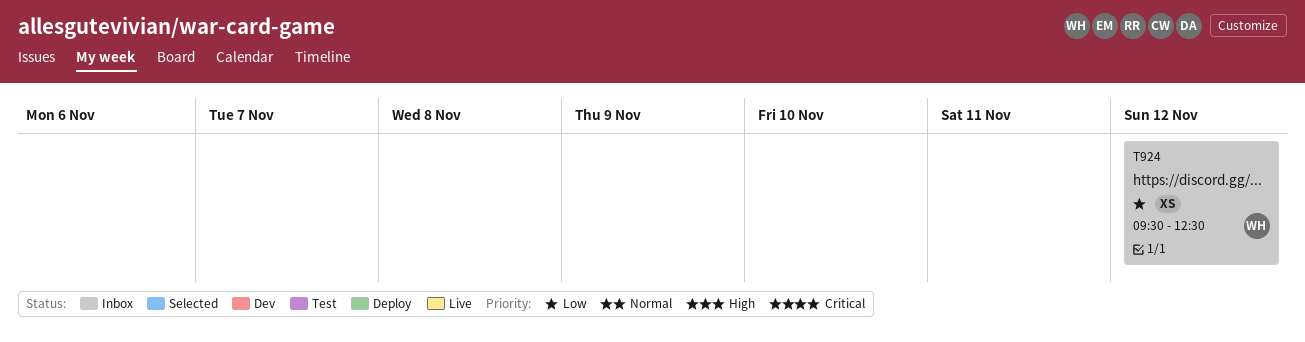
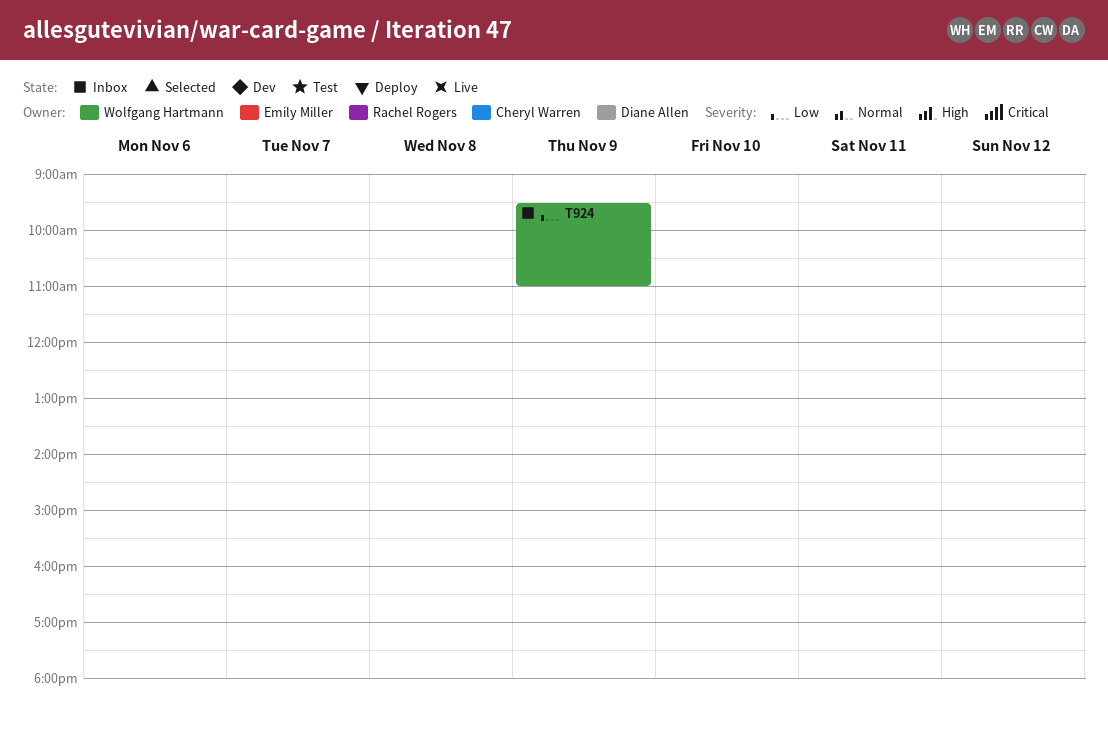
T924, day: Nov 12 -> Nov 9
T924, ends: 12:30 -> 11:00

